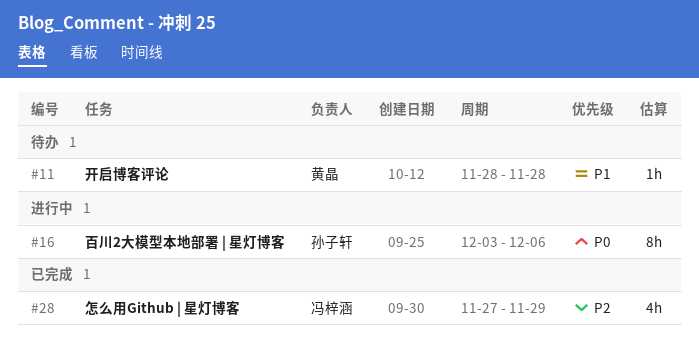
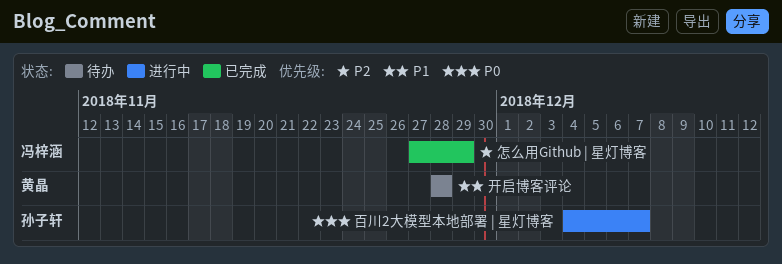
百川2大模型本地部署 | 星灯博客, start: Dec 3 -> Dec 4
百川2大模型本地部署 | 星灯博客, due: Dec 6 -> Dec 7

